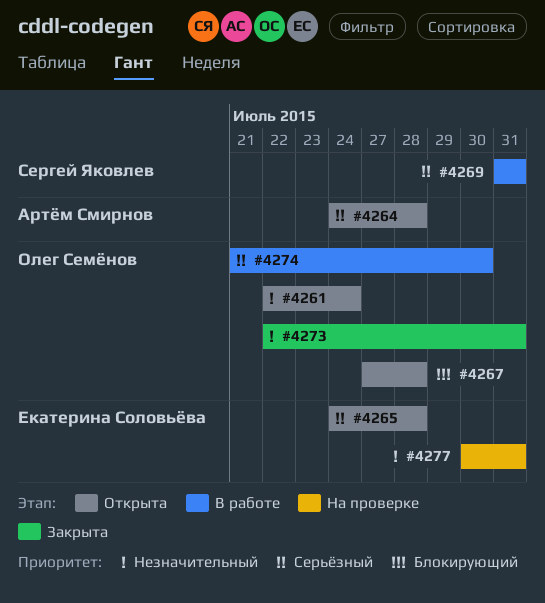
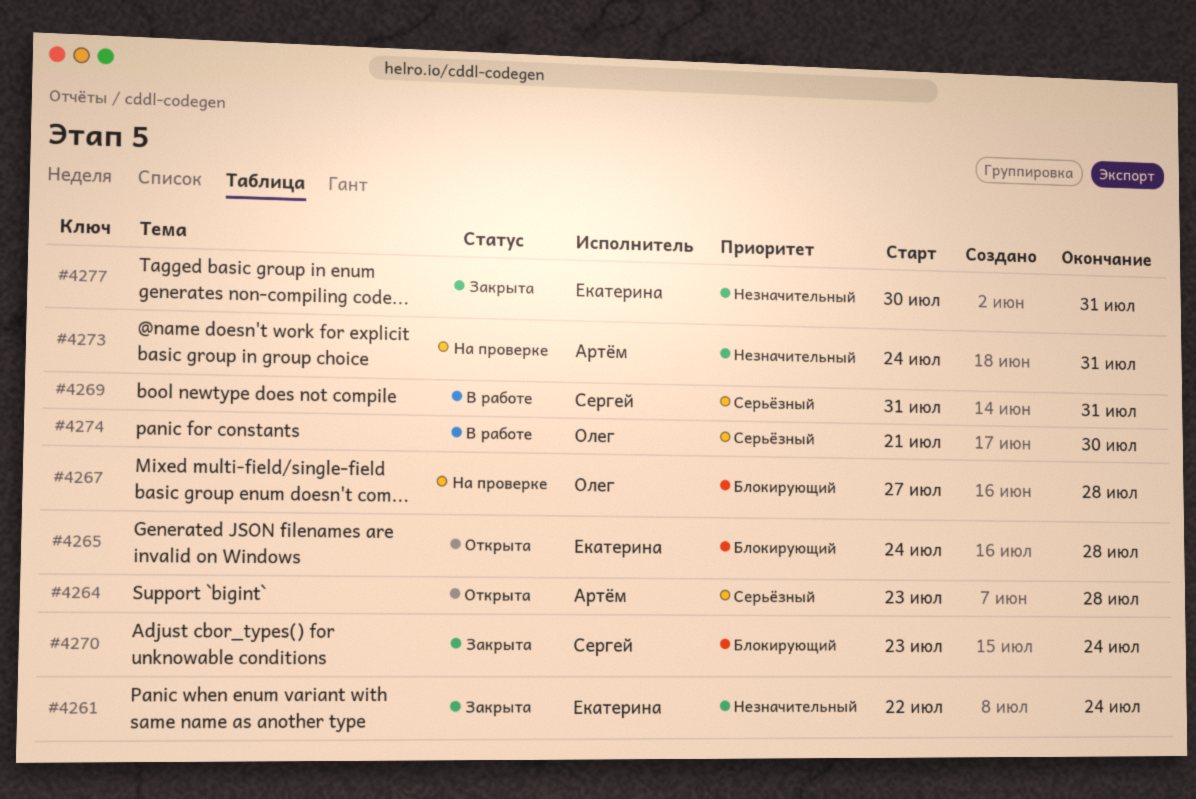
#4261, status: Открыта -> Закрыта
#4261, owner: Олег Семёнов -> Екатерина Соловьёва
#4264, start: Jul 24 -> Jul 23
#4265, priority: Серьёзный -> Блокирующий
#4267, status: Открыта -> На проверке
#4270: none -> present
#4273, status: Закрыта -> На проверке
#4273, owner: Олег Семёнов -> Артём Смирнов
#4273, start: Jul 22 -> Jul 24
#4277, status: На проверке -> Закрыта

